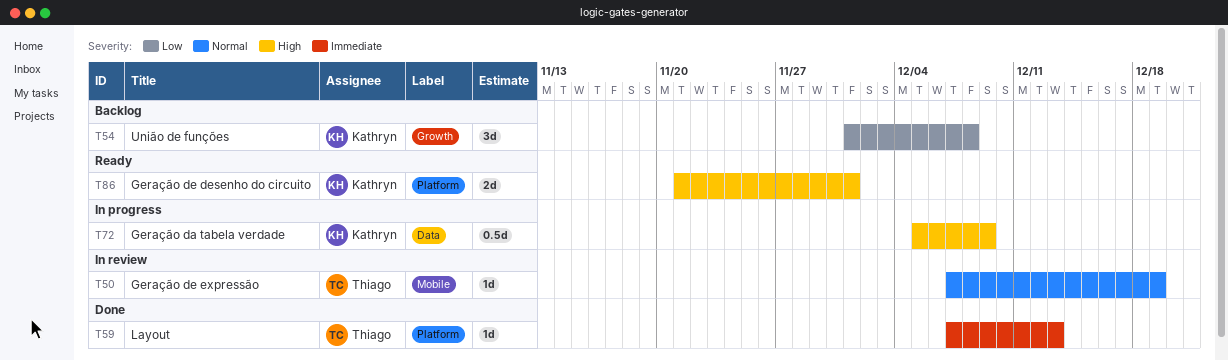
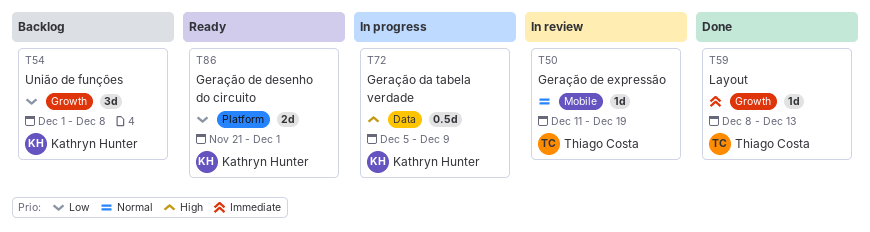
T50, start: Dec 7 -> Dec 11
T59, label: Platform -> Growth
T59, start: Dec 7 -> Dec 8
T86, priority: High -> Low

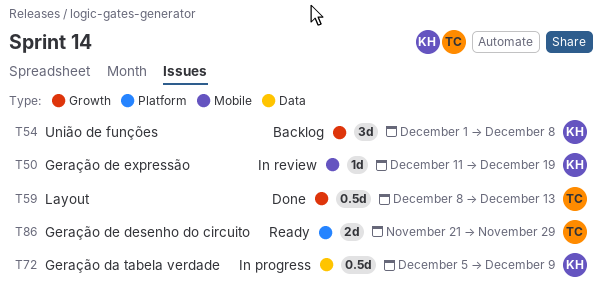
T50, owner: Thiago Costa -> Kathryn Hunter
T59, estimate: 1d -> 0.5d
T86, owner: Kathryn Hunter -> Thiago Costa
T86, due: Dec 1 -> Nov 29

